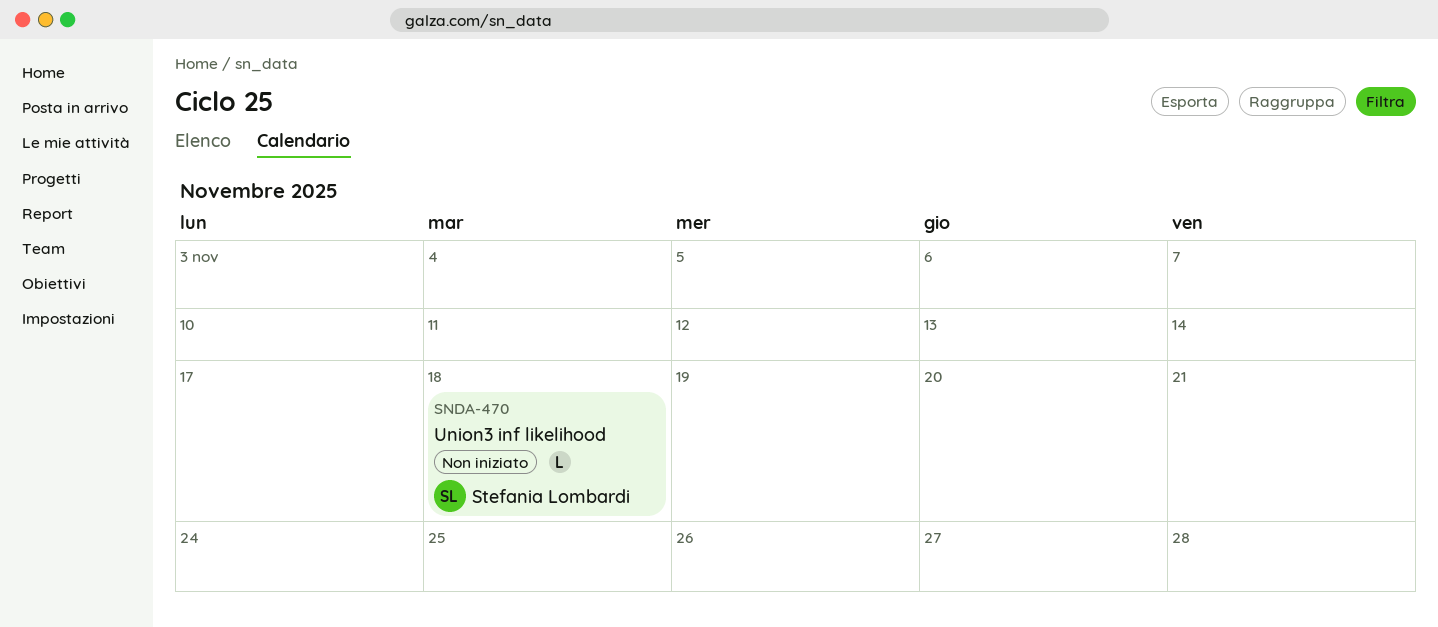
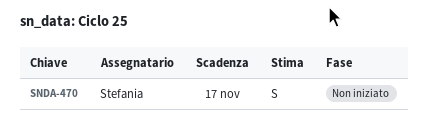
SNDA-470, estimate: L -> S
SNDA-470, due: Nov 18 -> Nov 17

